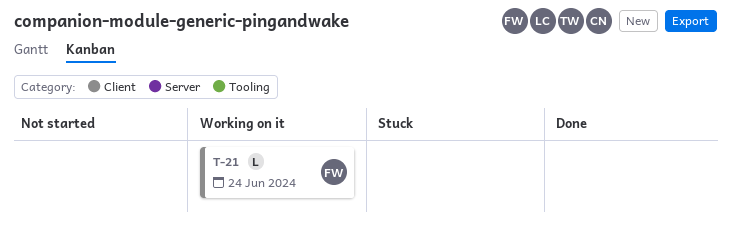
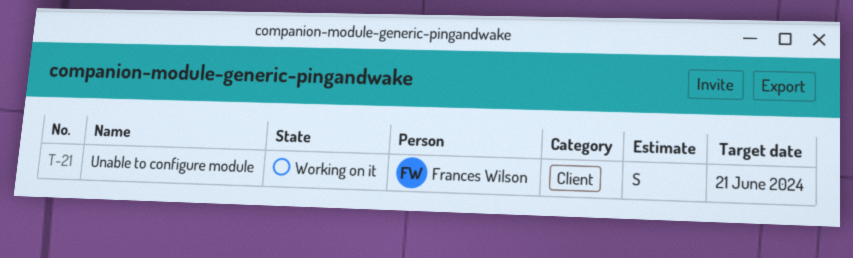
T-21, estimate: L -> S
T-21, due: Jun 24 -> Jun 21

